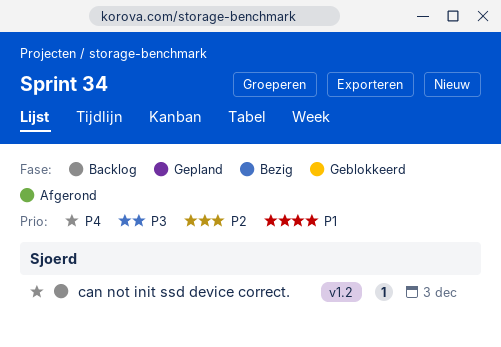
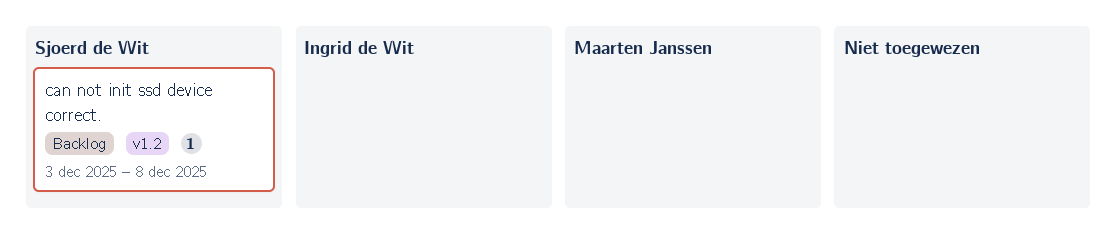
can not init ssd device correct., due: Dec 3 -> Dec 8

